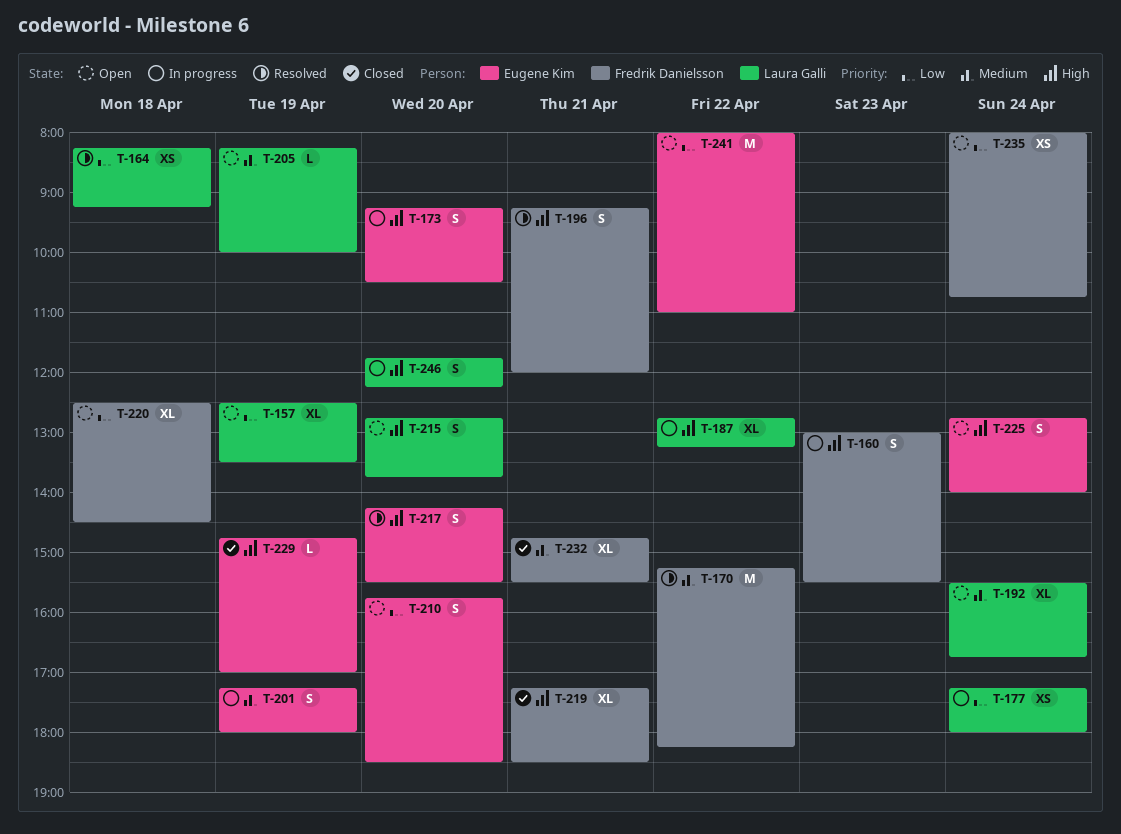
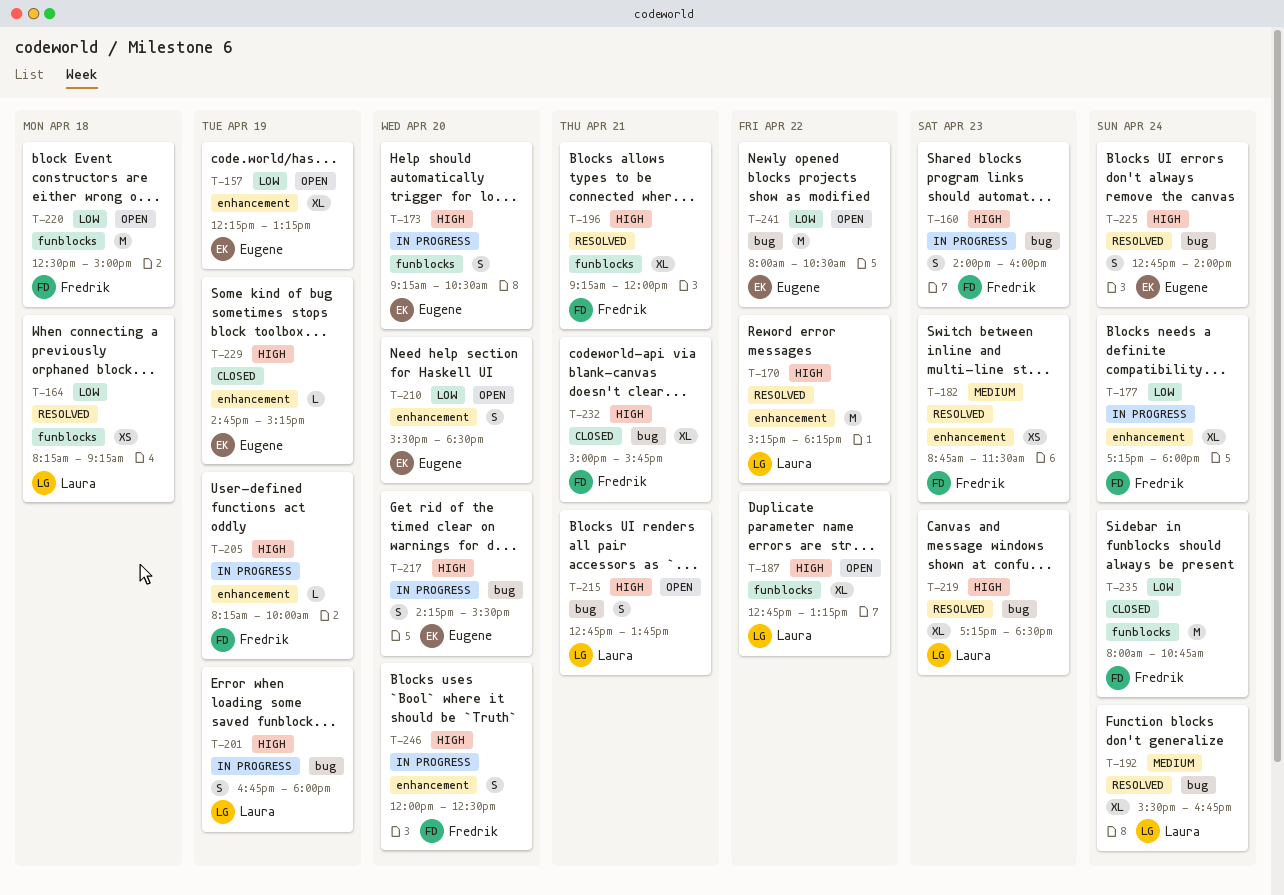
T-157, owner: Laura Galli -> Eugene Kim
T-157, begins: 12:30 -> 12:15
T-157, ends: 13:30 -> 13:15
T-160, begins: 13:00 -> 14:00
T-160, ends: 15:30 -> 16:00
T-170, owner: Fredrik Danielsson -> Laura Galli
T-170, priority: Medium -> High
T-177, owner: Laura Galli -> Fredrik Danielsson
T-177, estimate: XS -> XL
T-182: none -> present
T-187, status: In progress -> Open
T-192, status: Open -> Resolved
T-196, estimate: S -> XL
T-201, owner: Eugene Kim -> Laura Galli
T-201, priority: Medium -> High
T-201, begins: 17:15 -> 16:45
T-205, status: Open -> In progress
T-205, owner: Laura Galli -> Fredrik Danielsson
T-205, priority: Medium -> High
T-210, begins: 15:45 -> 15:30
T-215, day: Apr 20 -> Apr 21
T-217, status: Resolved -> In progress
T-219, status: Closed -> Resolved
T-219, owner: Fredrik Danielsson -> Laura Galli
T-219, day: Apr 21 -> Apr 23
T-220, estimate: XL -> M
T-220, ends: 14:30 -> 15:00
T-225, status: Open -> Resolved
T-229, ends: 17:00 -> 15:15
T-232, priority: Medium -> High
T-232, begins: 14:45 -> 15:00
T-232, ends: 15:30 -> 15:45
T-235, status: Open -> Closed
T-235, estimate: XS -> M
T-241, ends: 11:00 -> 10:30
T-246, owner: Laura Galli -> Fredrik Danielsson
T-246, begins: 11:45 -> 12:00
T-246, ends: 12:15 -> 12:30

